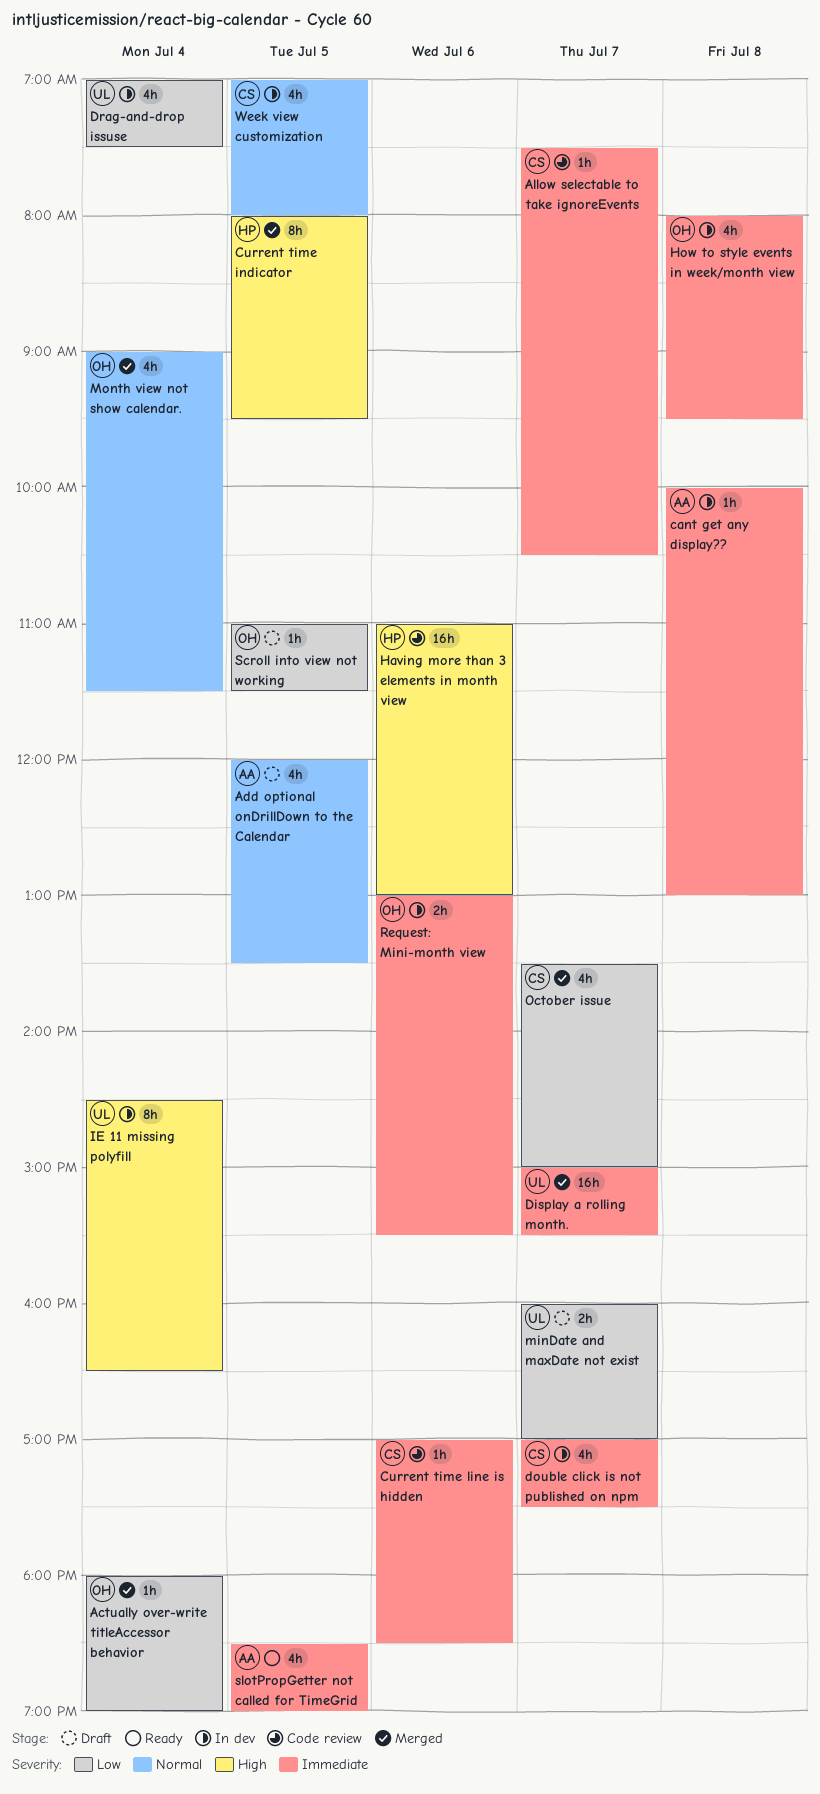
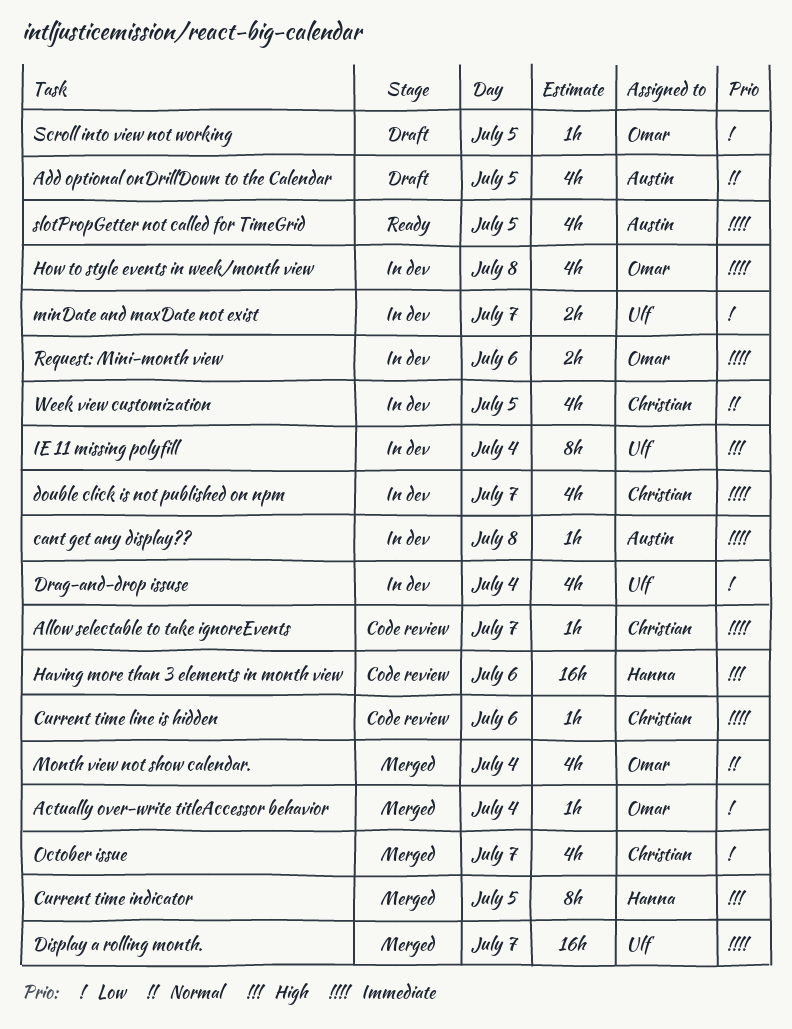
minDate and maxDate not exist, status: Draft -> In dev

